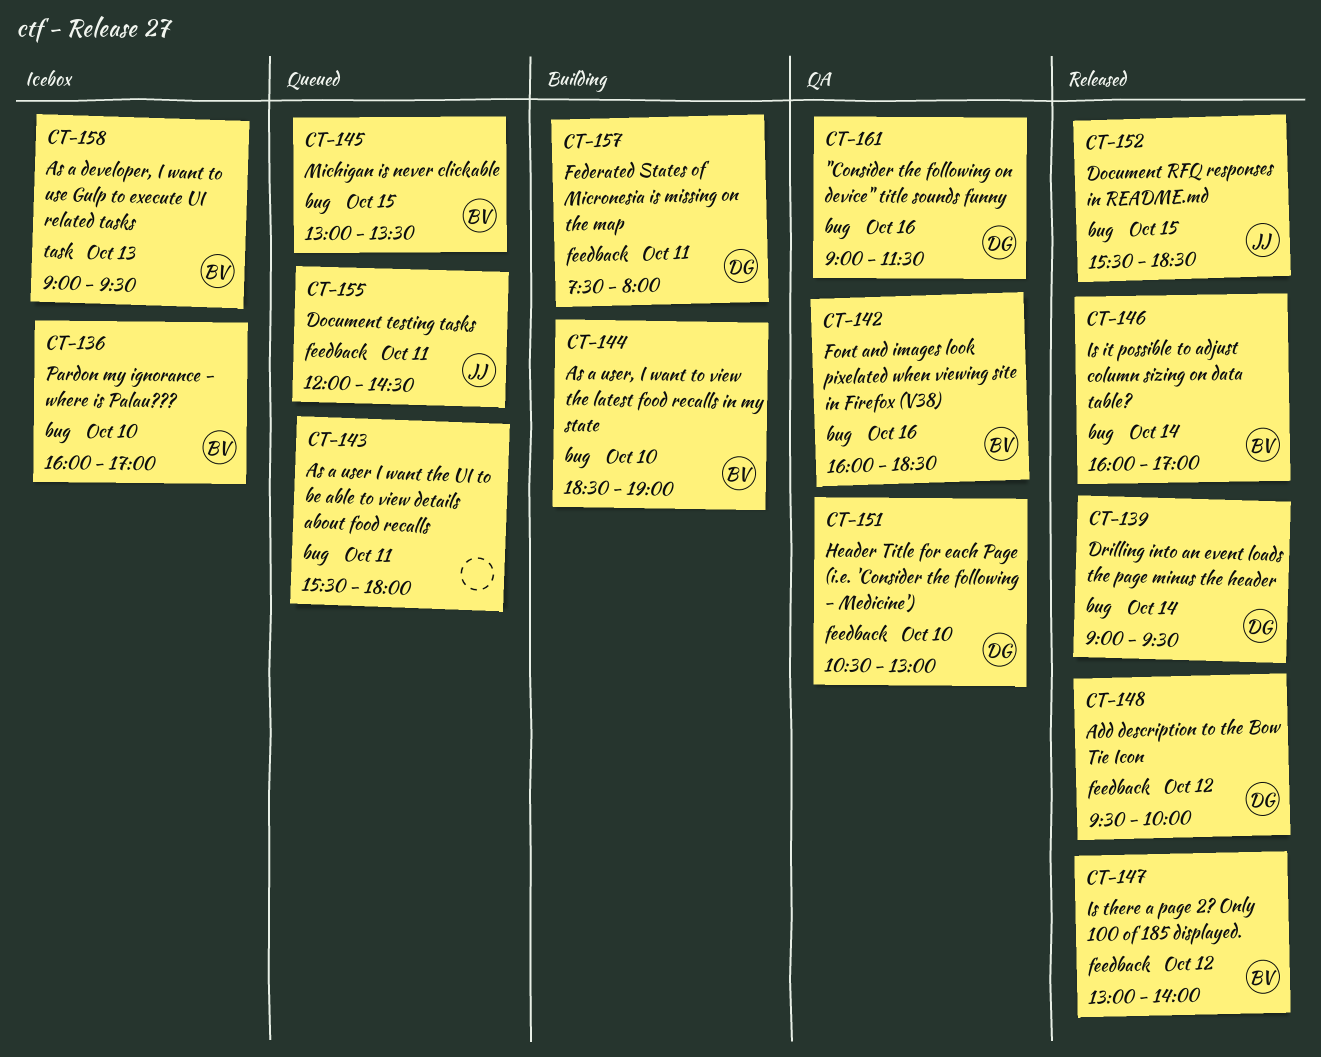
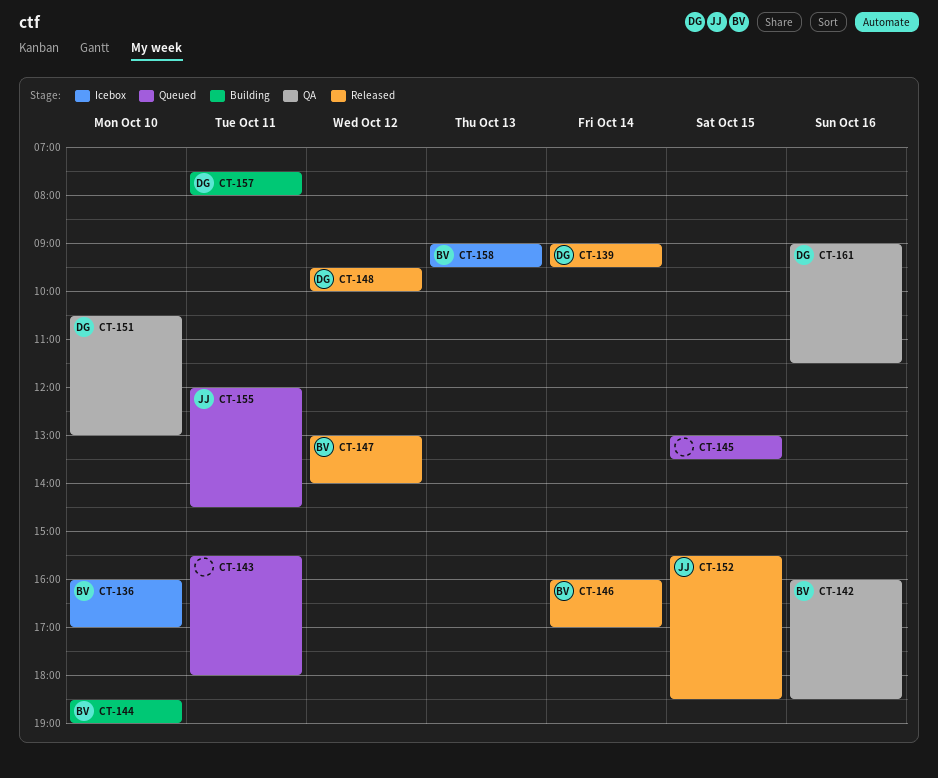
CT-145, owner: BV -> none

